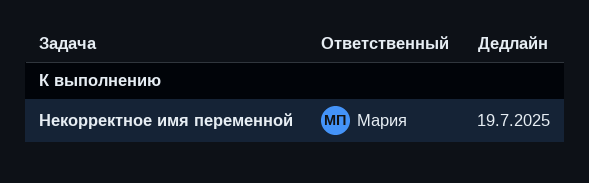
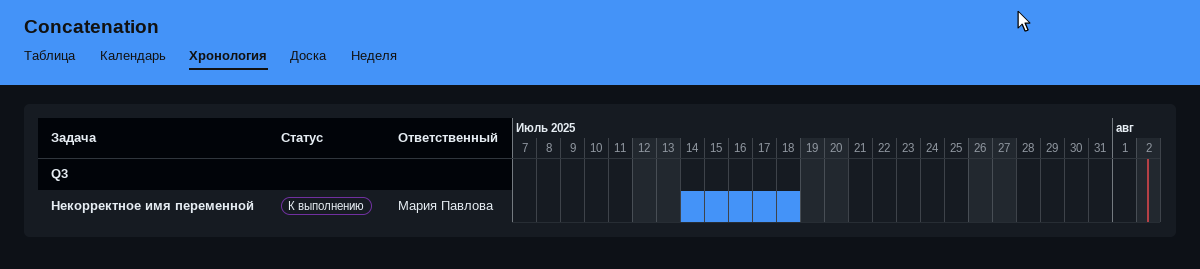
Некорректное имя переменной, due: Jul 19 -> Jul 18

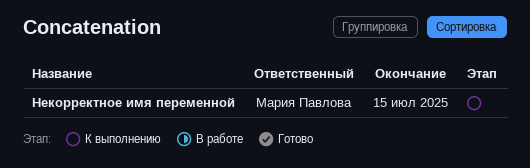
Некорректное имя переменной, due: Jul 18 -> Jul 15

